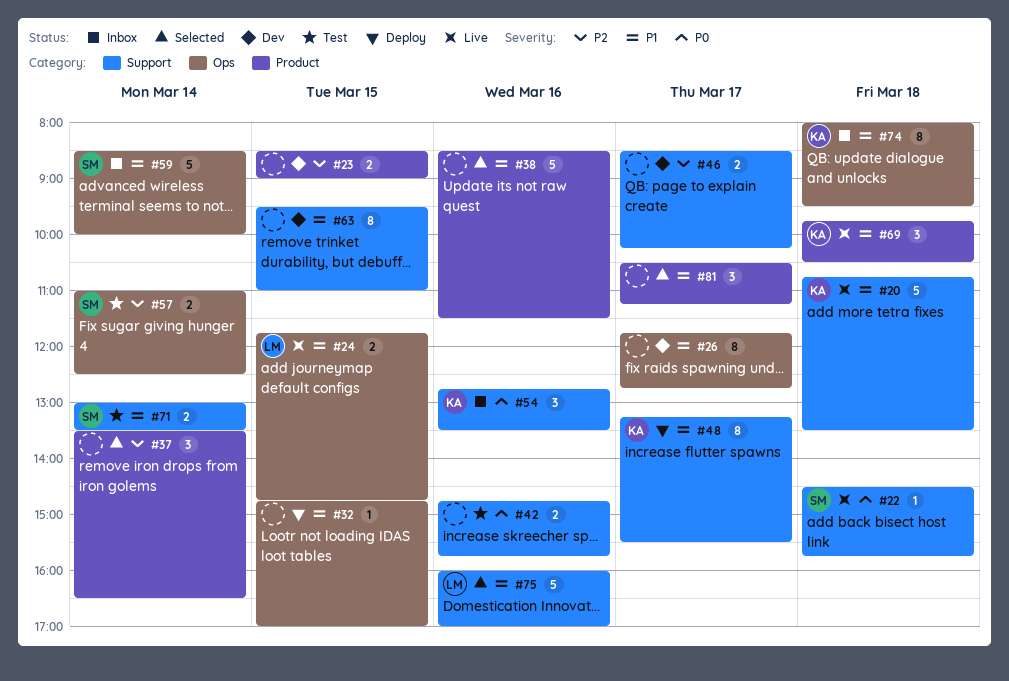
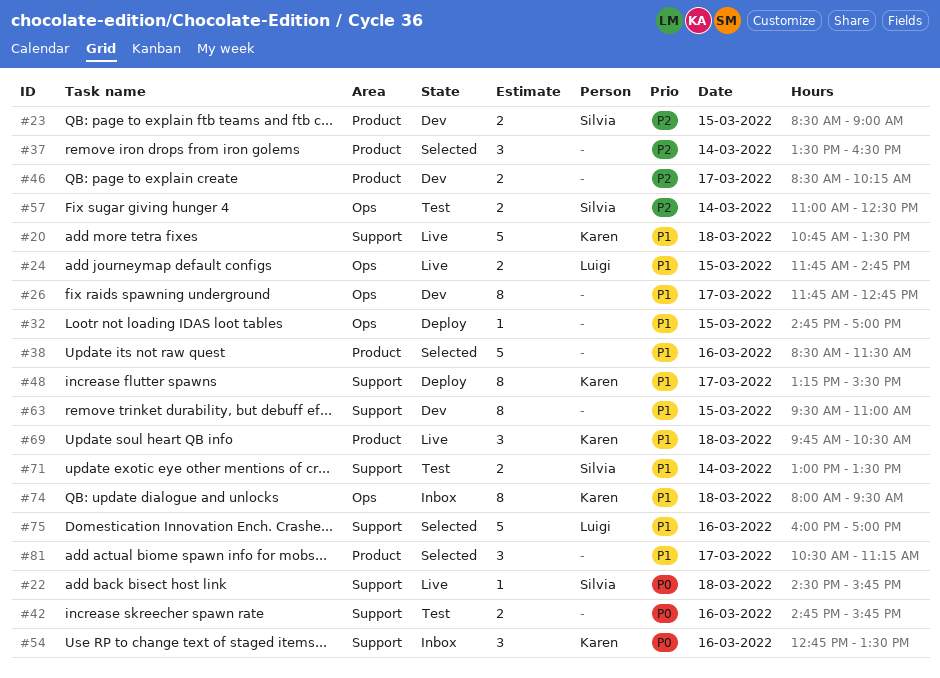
#23, owner: none -> Silvia
#46, label: Support -> Product
#59: present -> none

